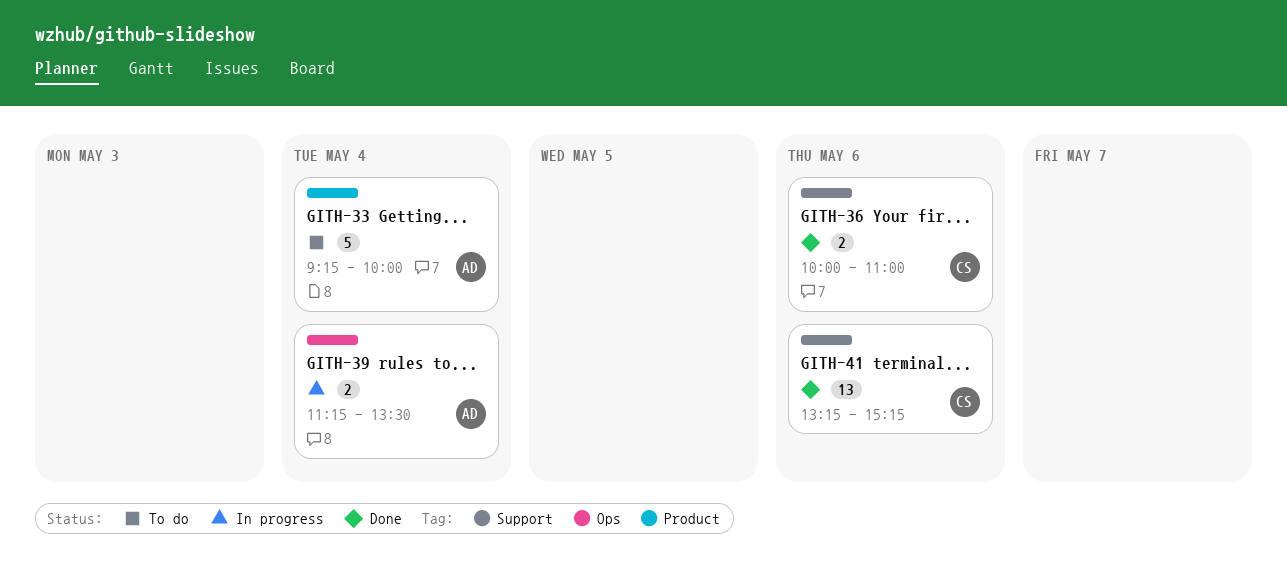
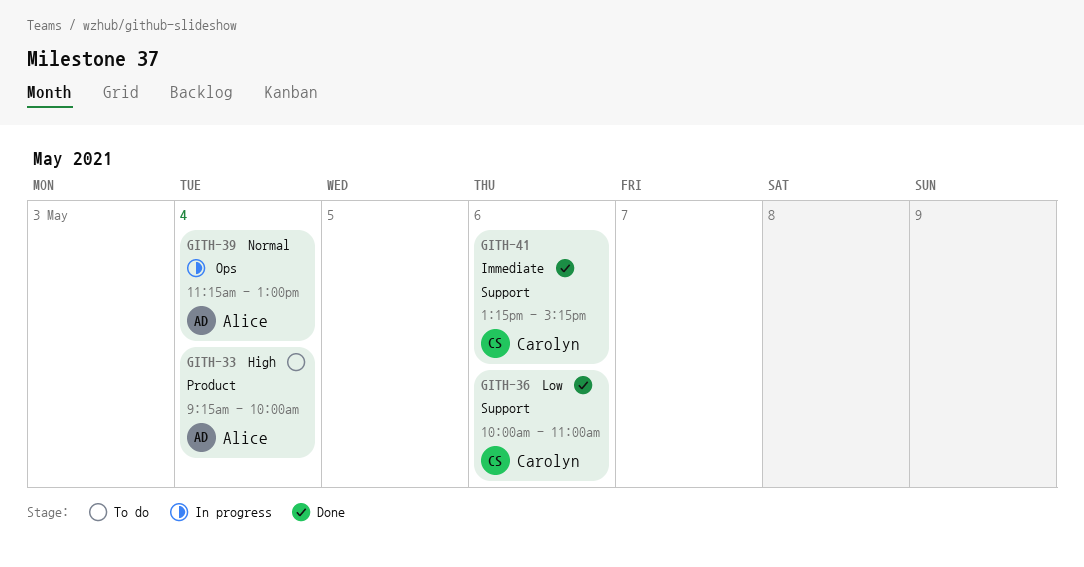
GITH-39, ends: 13:30 -> 13:00

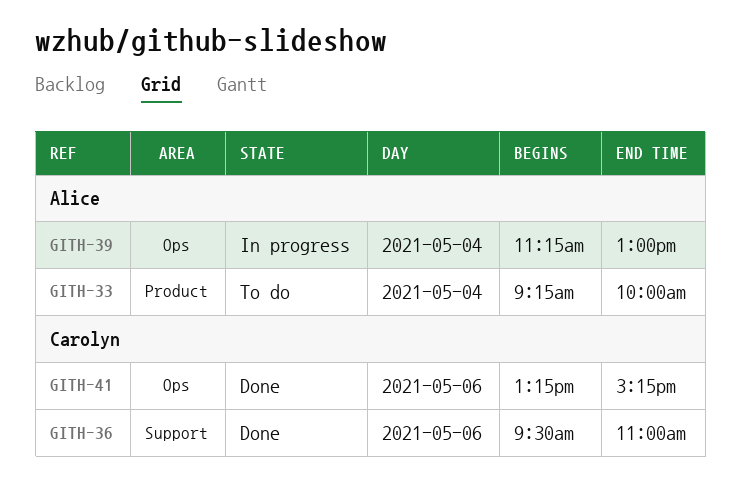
GITH-36, begins: 10:00 -> 09:30
GITH-41, label: Support -> Ops

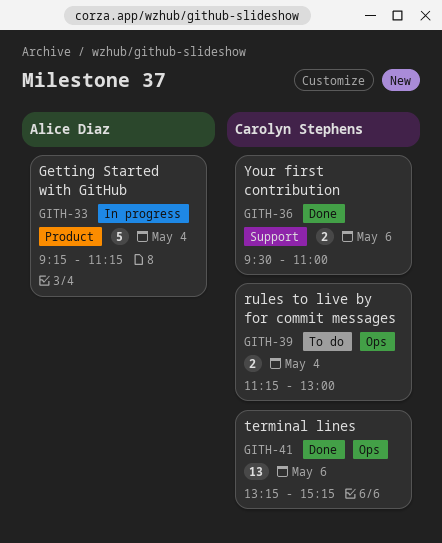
GITH-33, status: To do -> In progress
GITH-33, ends: 10:00 -> 11:15
GITH-39, status: In progress -> To do
GITH-39, owner: Alice Diaz -> Carolyn Stephens

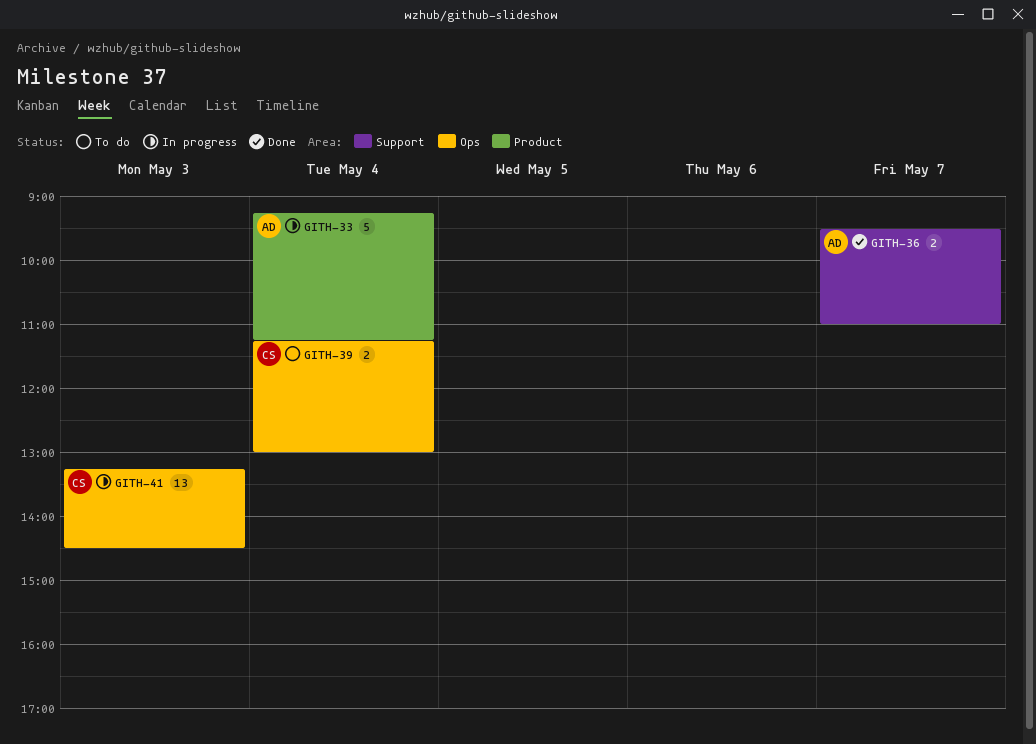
GITH-36, owner: Carolyn Stephens -> Alice Diaz
GITH-36, day: May 6 -> May 7
GITH-41, status: Done -> In progress
GITH-41, day: May 6 -> May 3
GITH-41, ends: 15:15 -> 14:30

